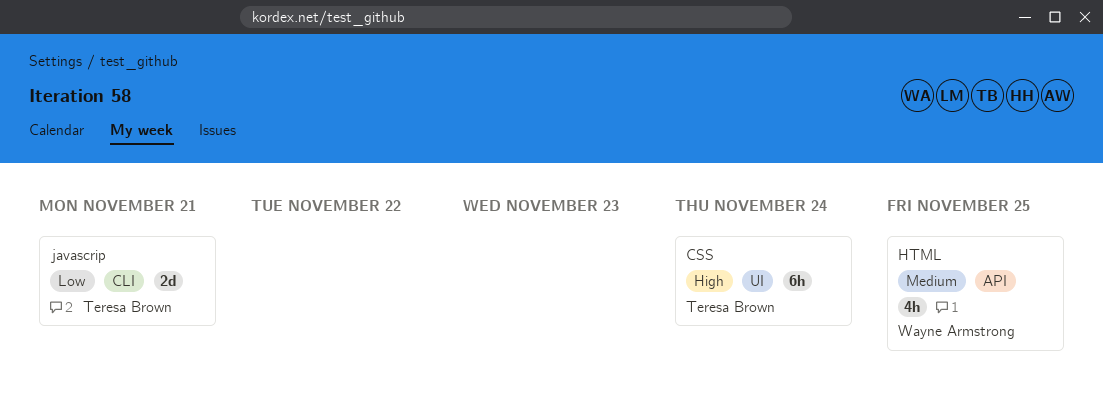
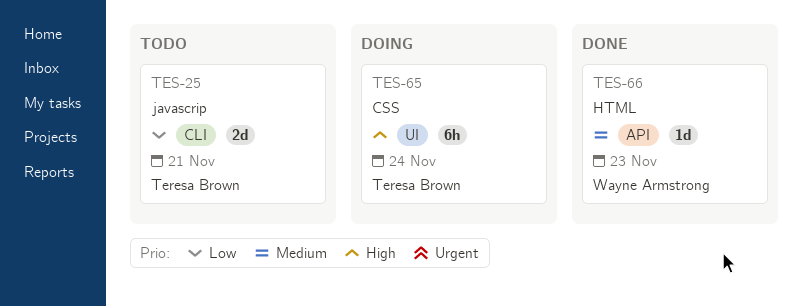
HTML, estimate: 4h -> 1d
HTML, due: Nov 25 -> Nov 23

